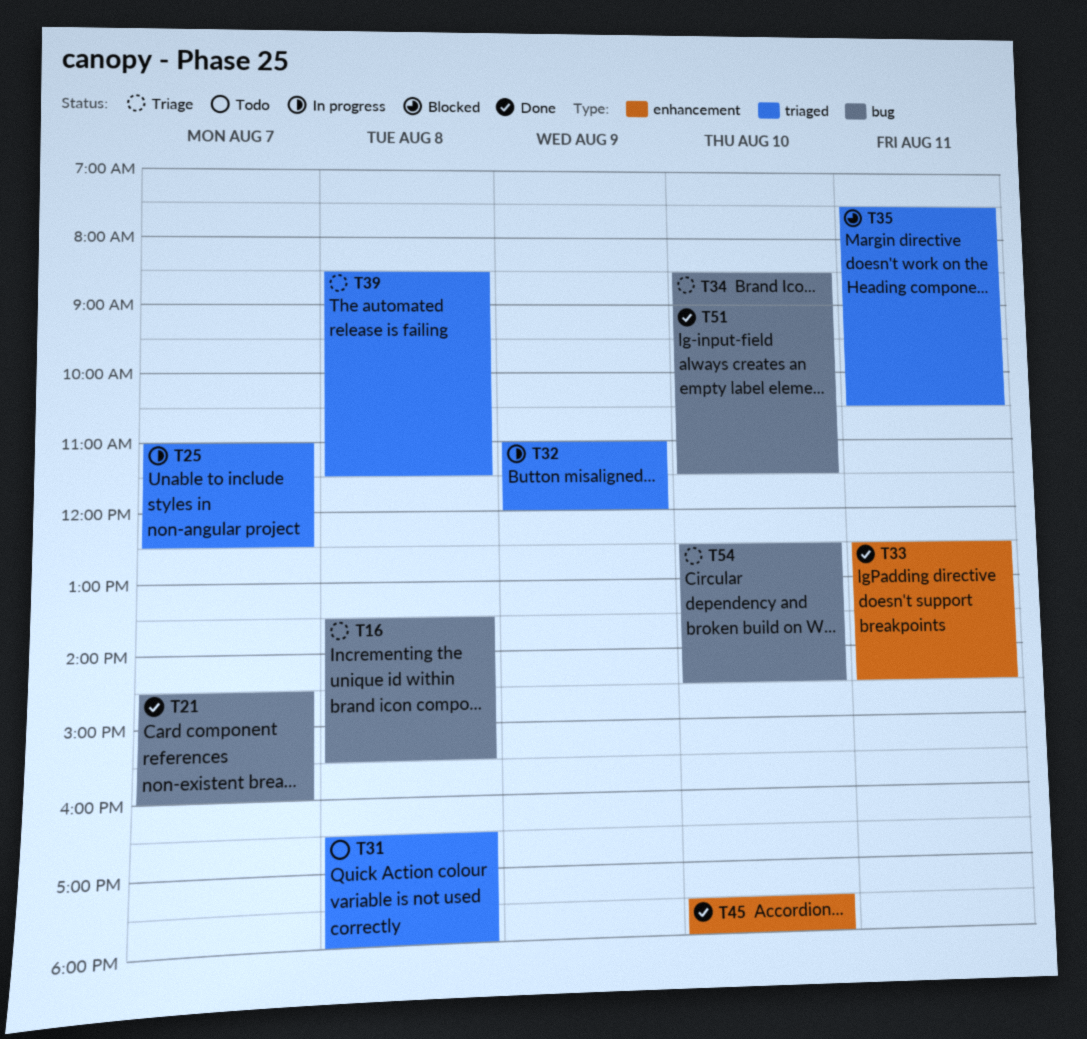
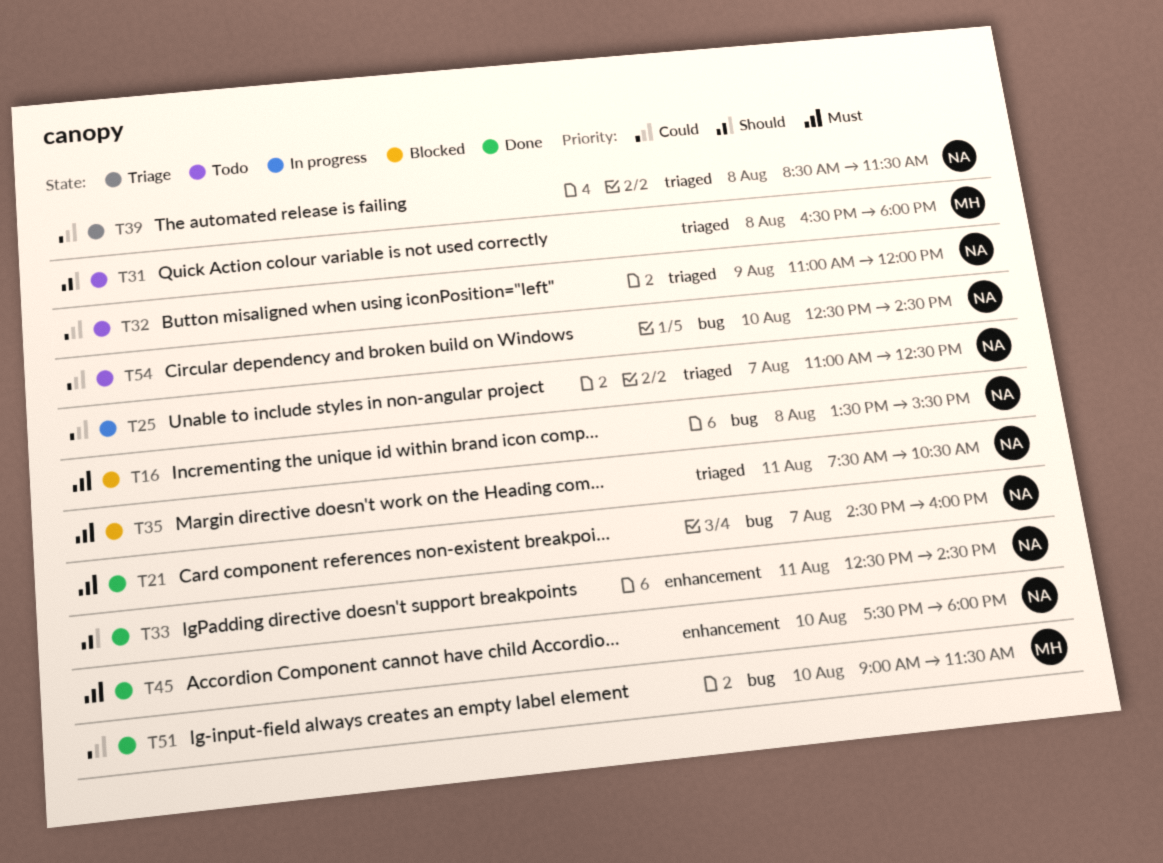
T16, status: Triage -> Blocked
T32, status: In progress -> Todo
T34: present -> none
T54, status: Triage -> Todo

